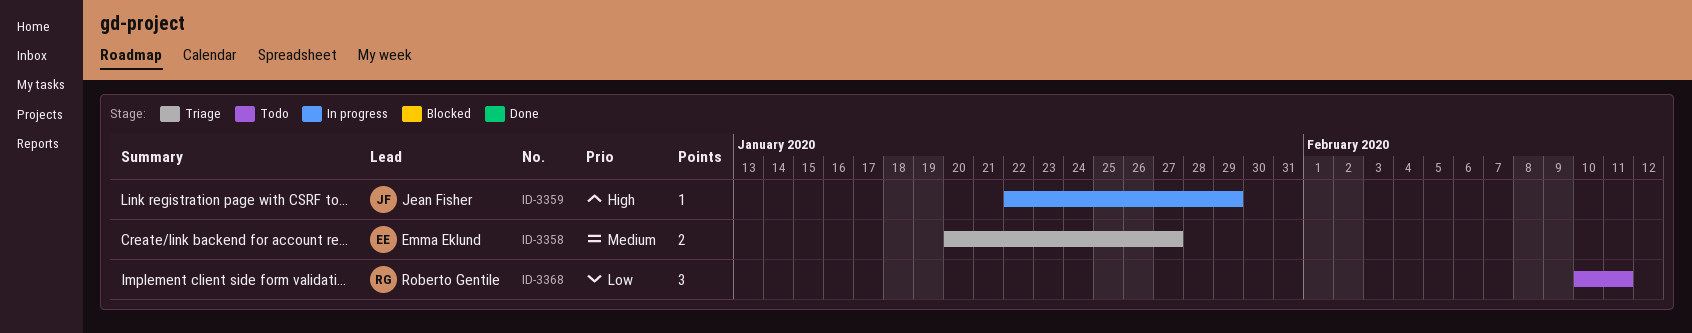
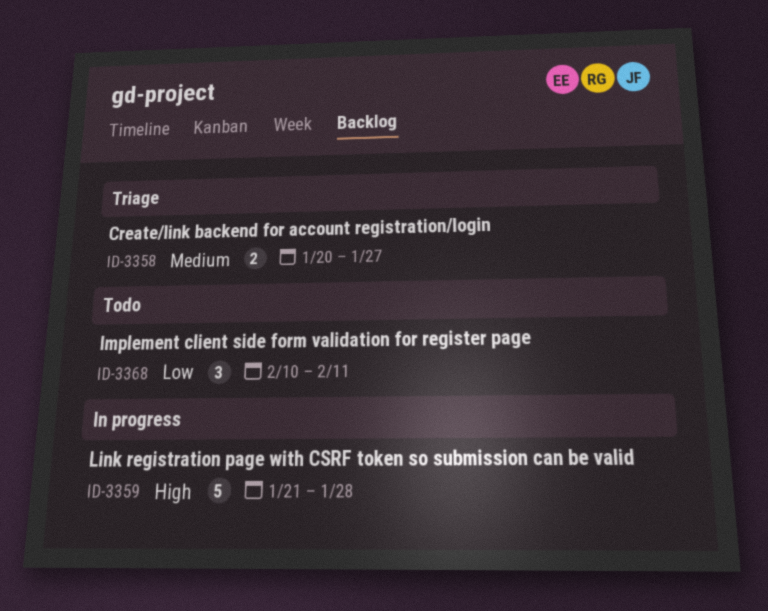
ID-3359, estimate: 1 -> 5
ID-3359, start: Jan 22 -> Jan 21
ID-3359, due: Jan 29 -> Jan 28

